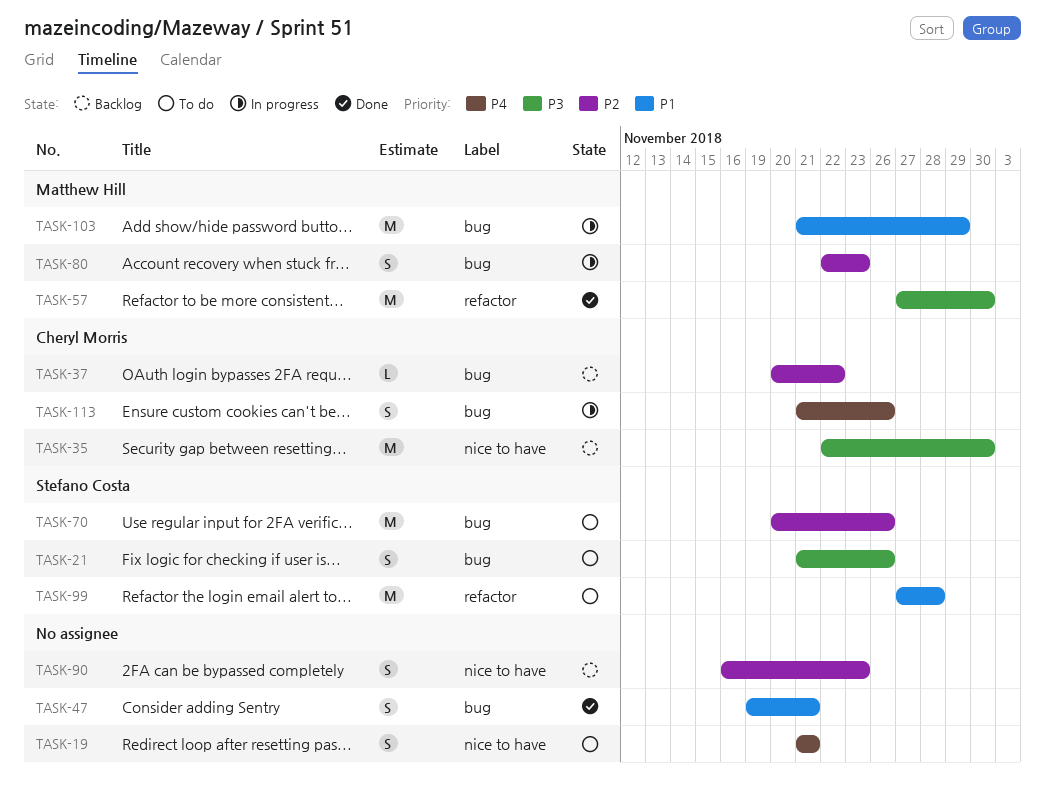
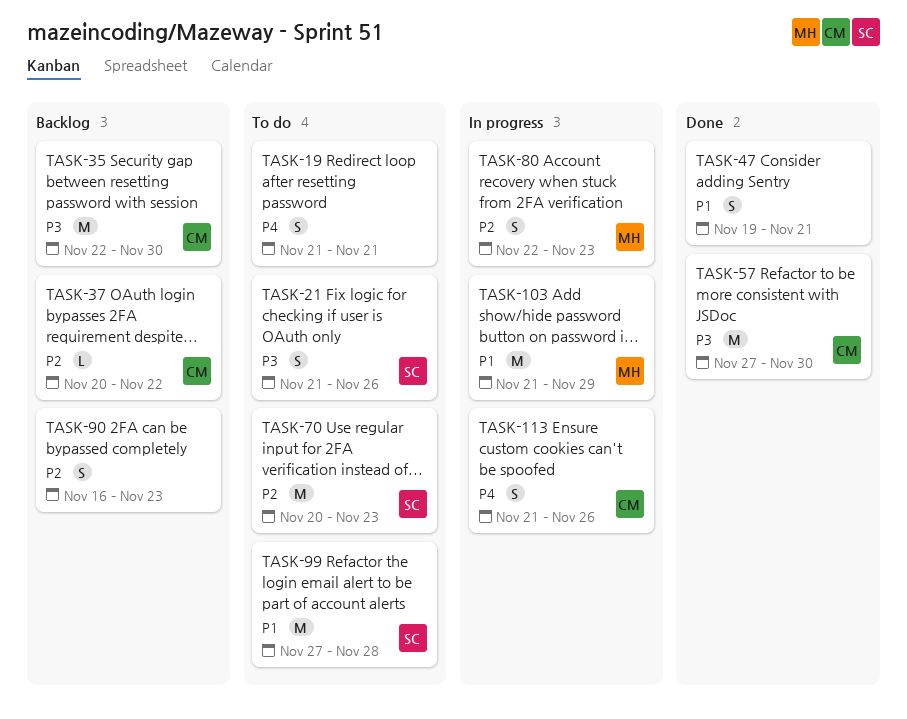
TASK-57, owner: Matthew Hill -> Cheryl Morris
TASK-70, due: Nov 26 -> Nov 23

